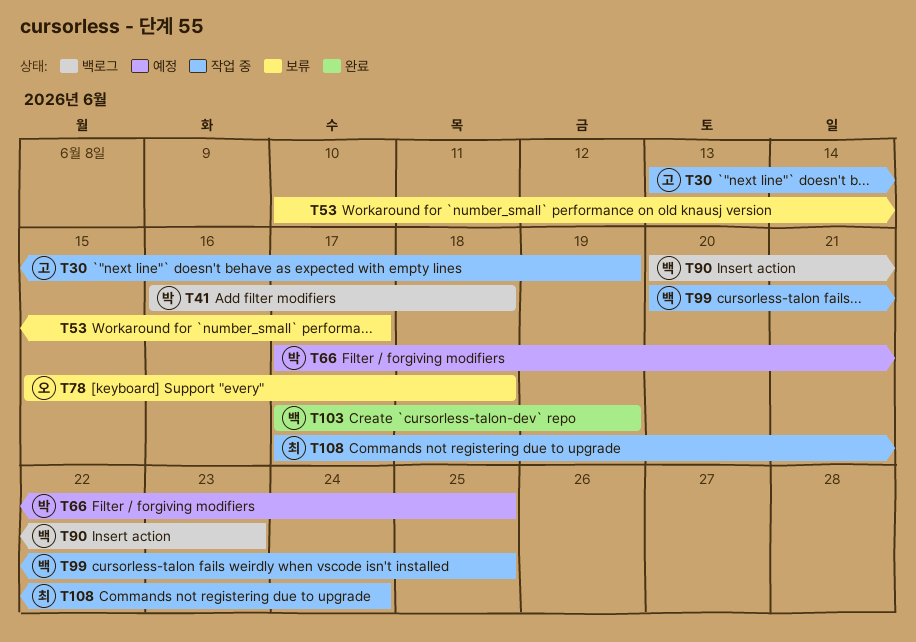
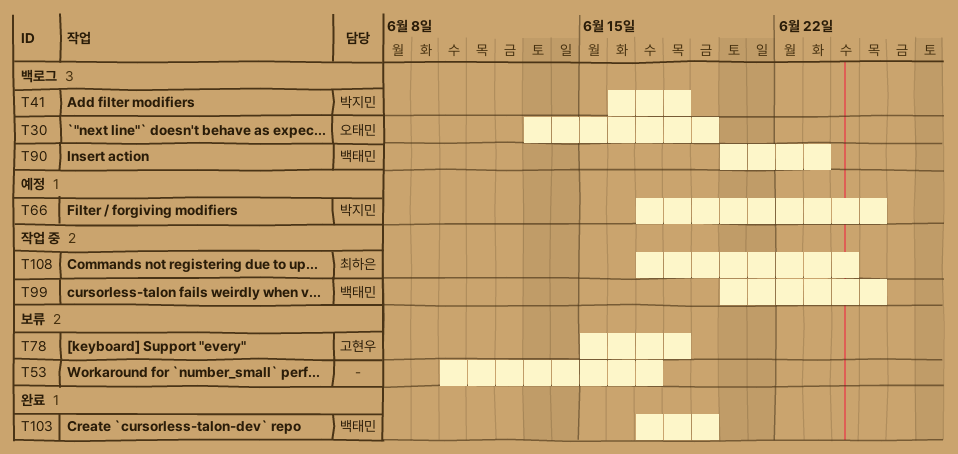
T30, status: 작업 중 -> 백로그
T30, owner: 고현우 -> 오태민
T78, owner: 오태민 -> 고현우

